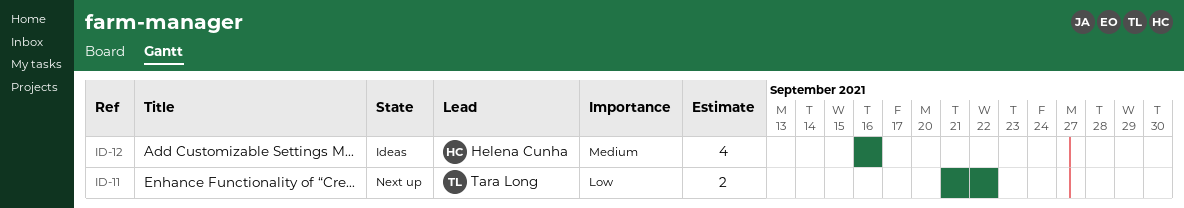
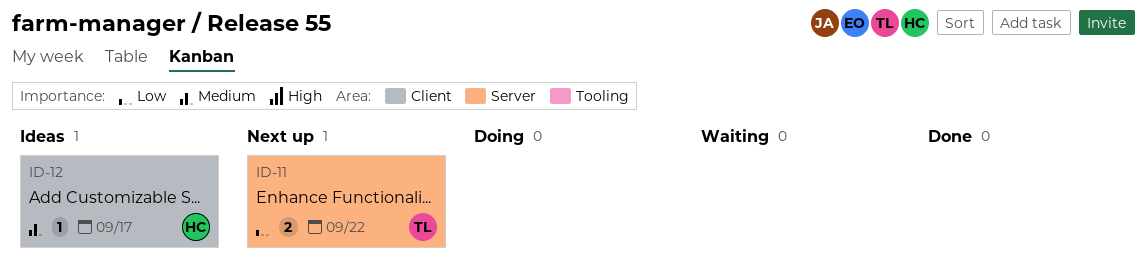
ID-12, estimate: 4 -> 1
ID-12, due: Sep 16 -> Sep 17

